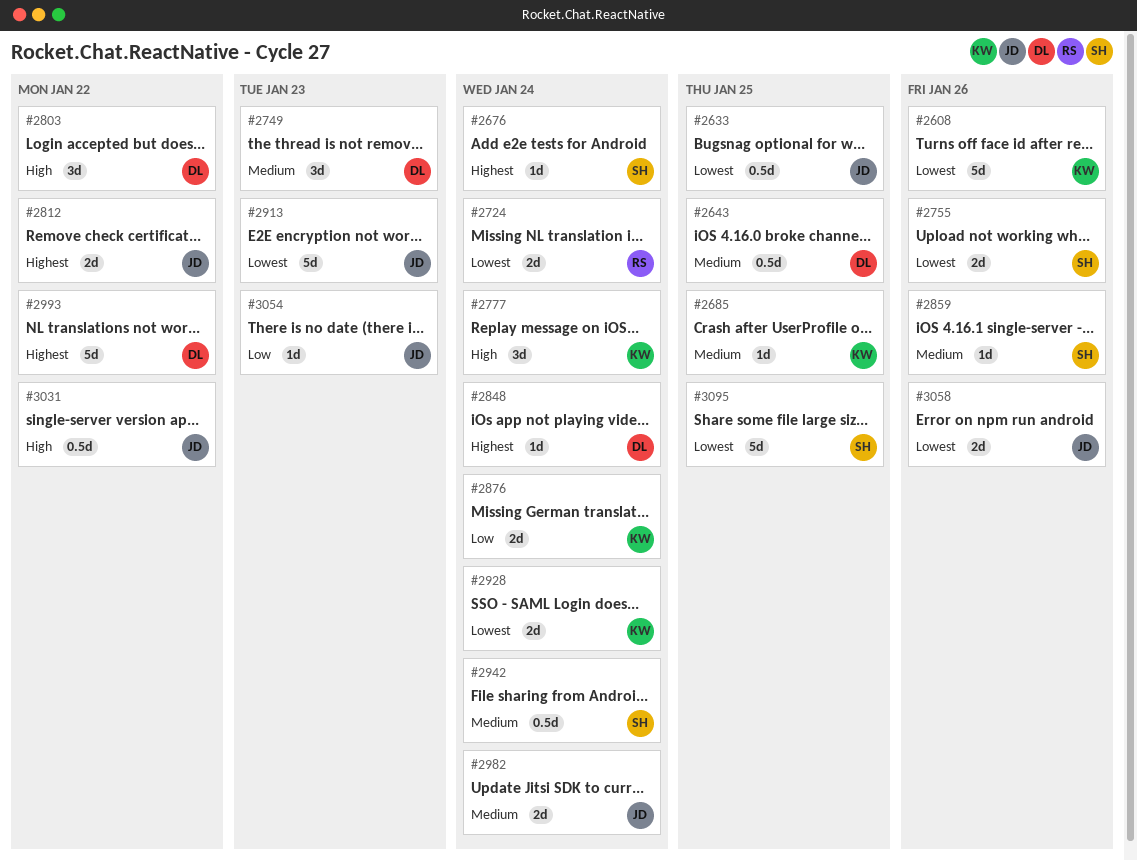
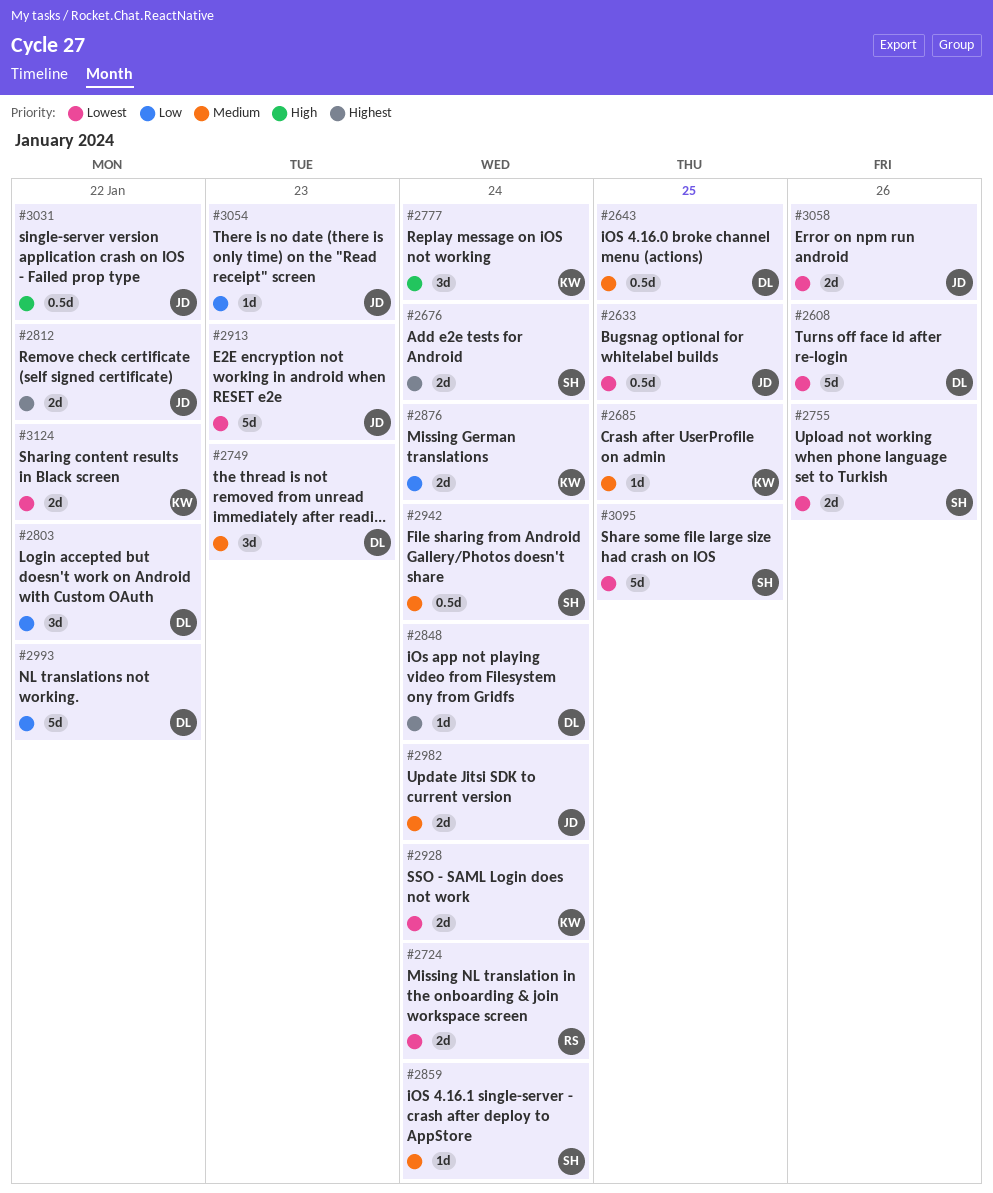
#2608, owner: KW -> DL
#2676, estimate: 1d -> 2d
#2803, priority: High -> Low
#2859, due: Jan 26 -> Jan 24
#2993, priority: Highest -> Low
#3124: none -> present

